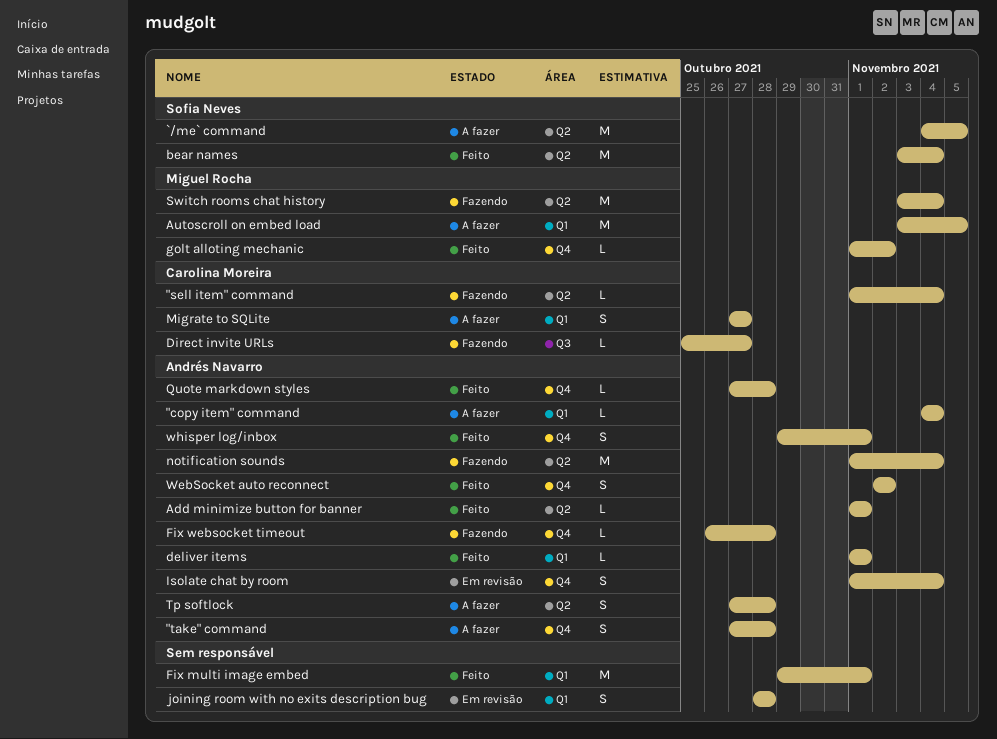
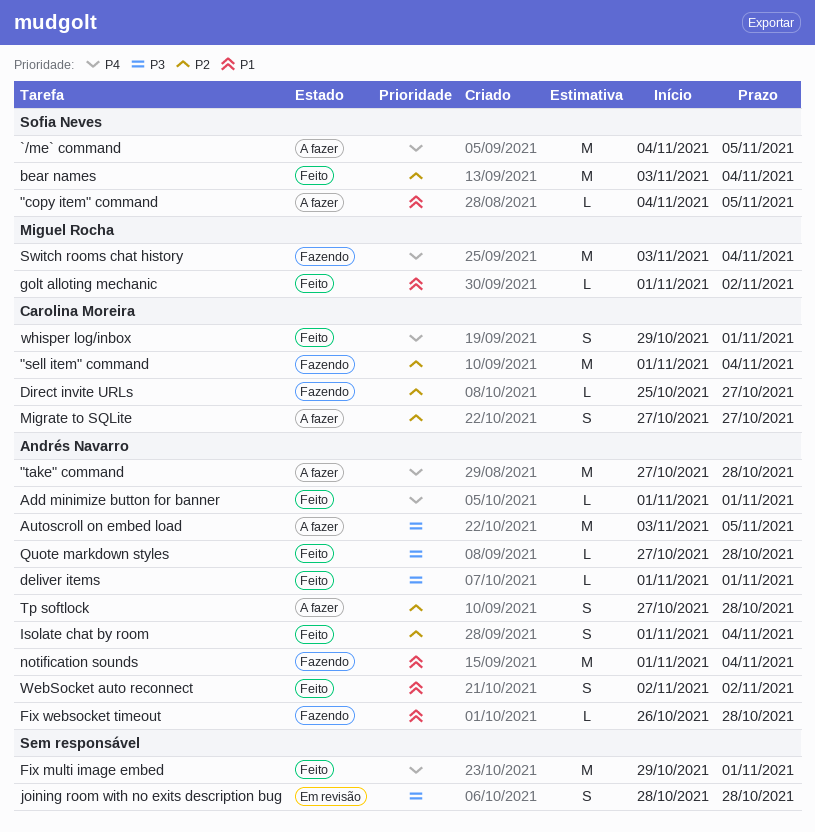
"copy item" command, owner: Andrés Navarro -> Sofia Neves
"copy item" command, due: Nov 4 -> Nov 5
"sell item" command, estimate: L -> M
"take" command, estimate: S -> M
Autoscroll on embed load, owner: Miguel Rocha -> Andrés Navarro
Isolate chat by room, status: Em revisão -> Feito
whisper log/inbox, owner: Andrés Navarro -> Carolina Moreira

